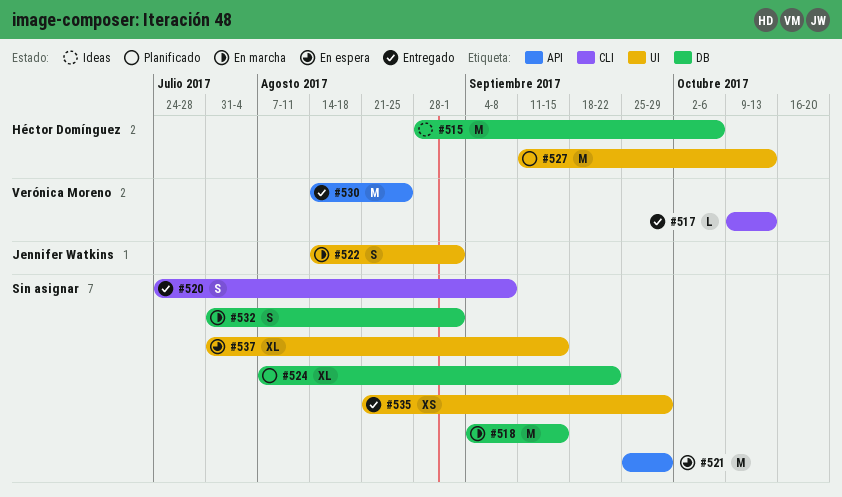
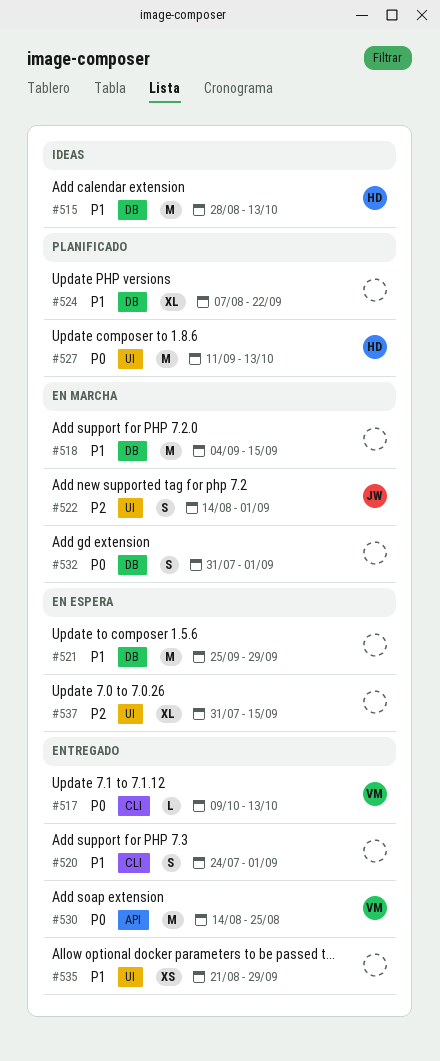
#515, due: Oct 6 -> Oct 13
#520, due: Sep 8 -> Sep 1
#521, label: API -> DB

